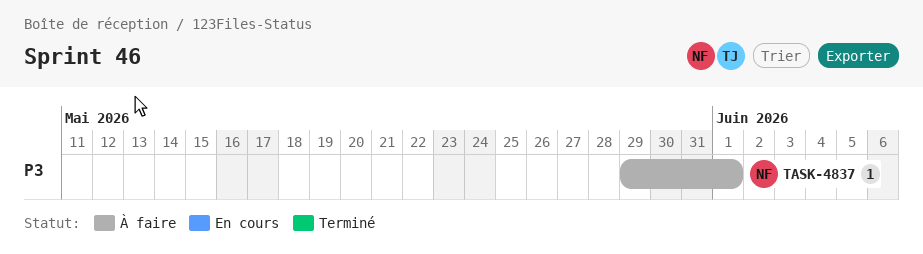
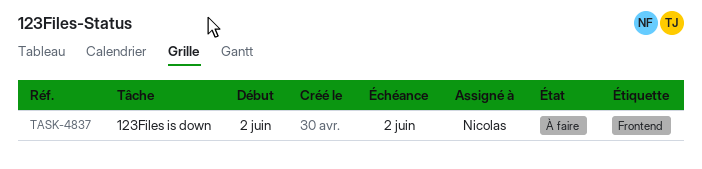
TASK-4837, start: May 29 -> Jun 2
TASK-4837, due: Jun 1 -> Jun 2

